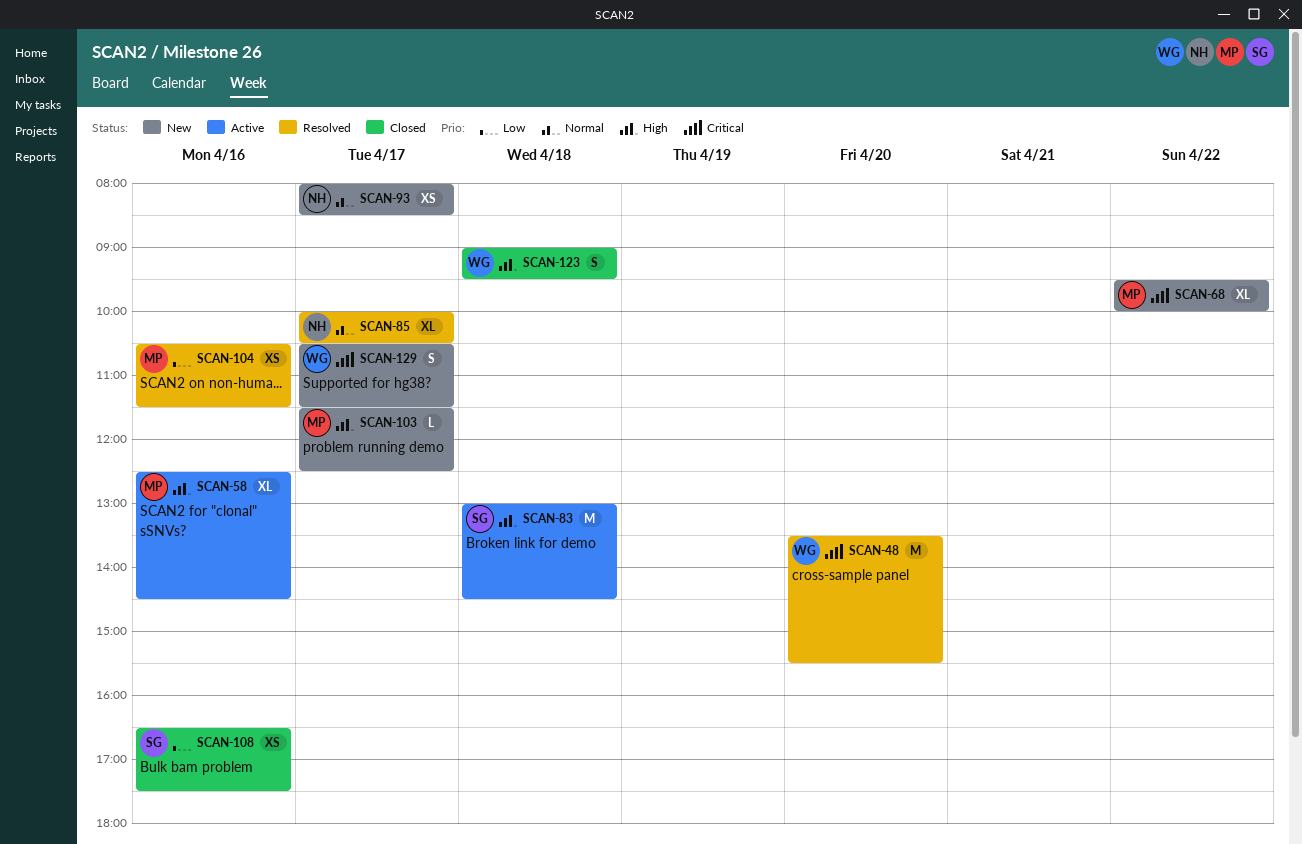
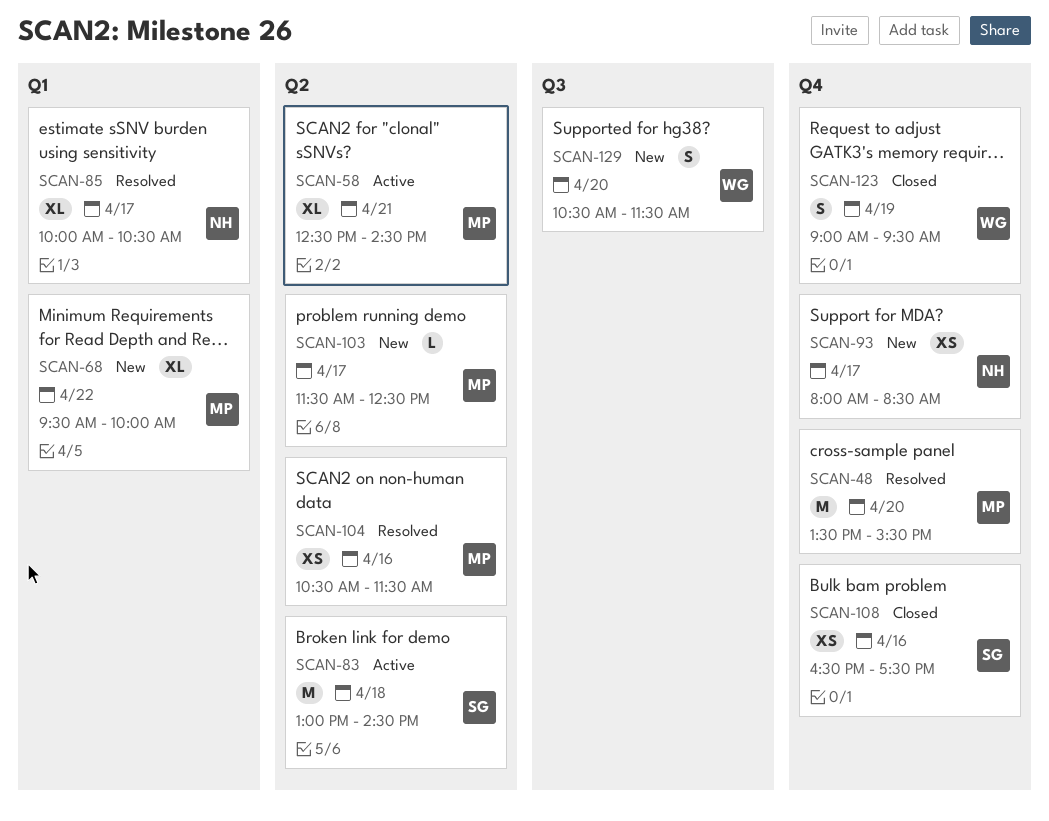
SCAN-48, owner: WG -> MP
SCAN-58, day: Apr 16 -> Apr 21
SCAN-123, day: Apr 18 -> Apr 19
SCAN-129, day: Apr 17 -> Apr 20

